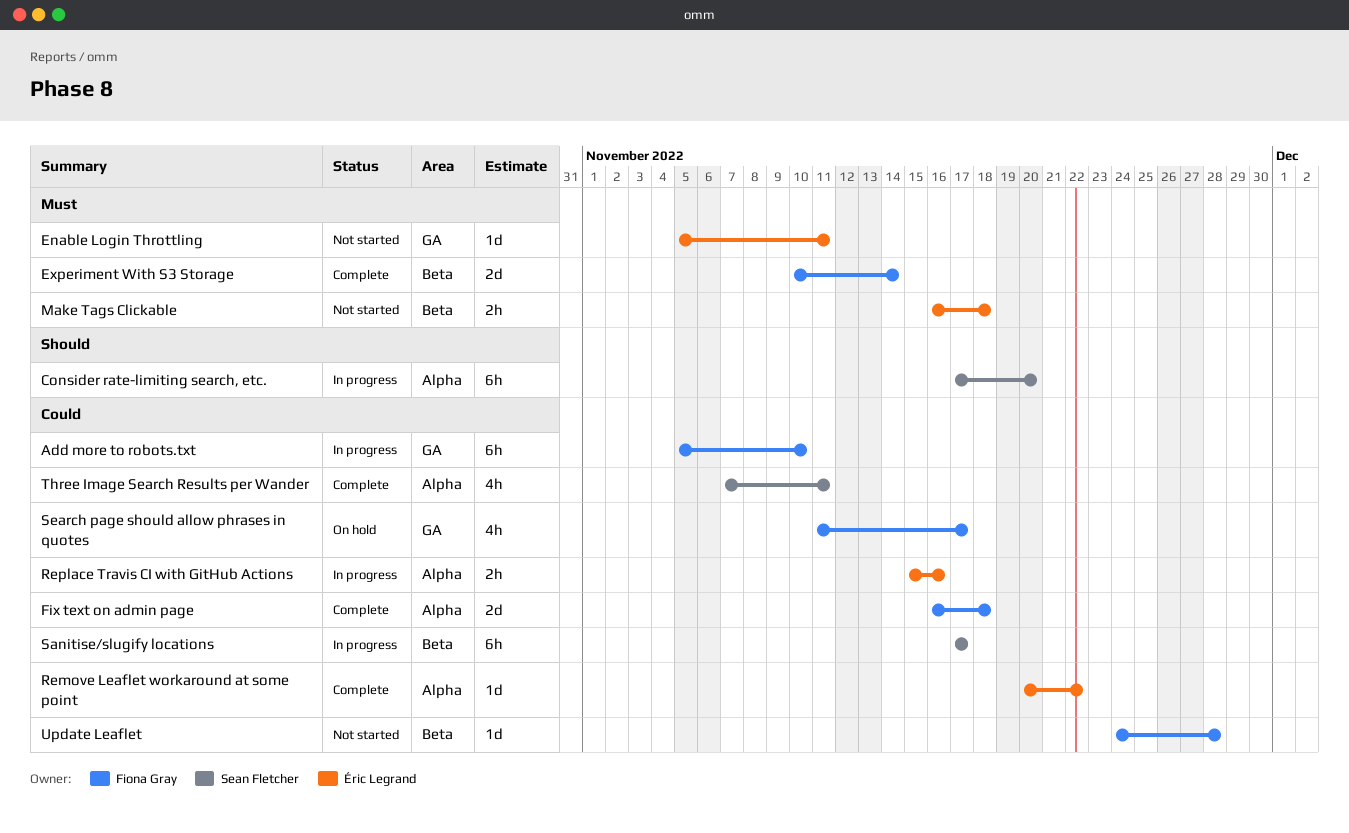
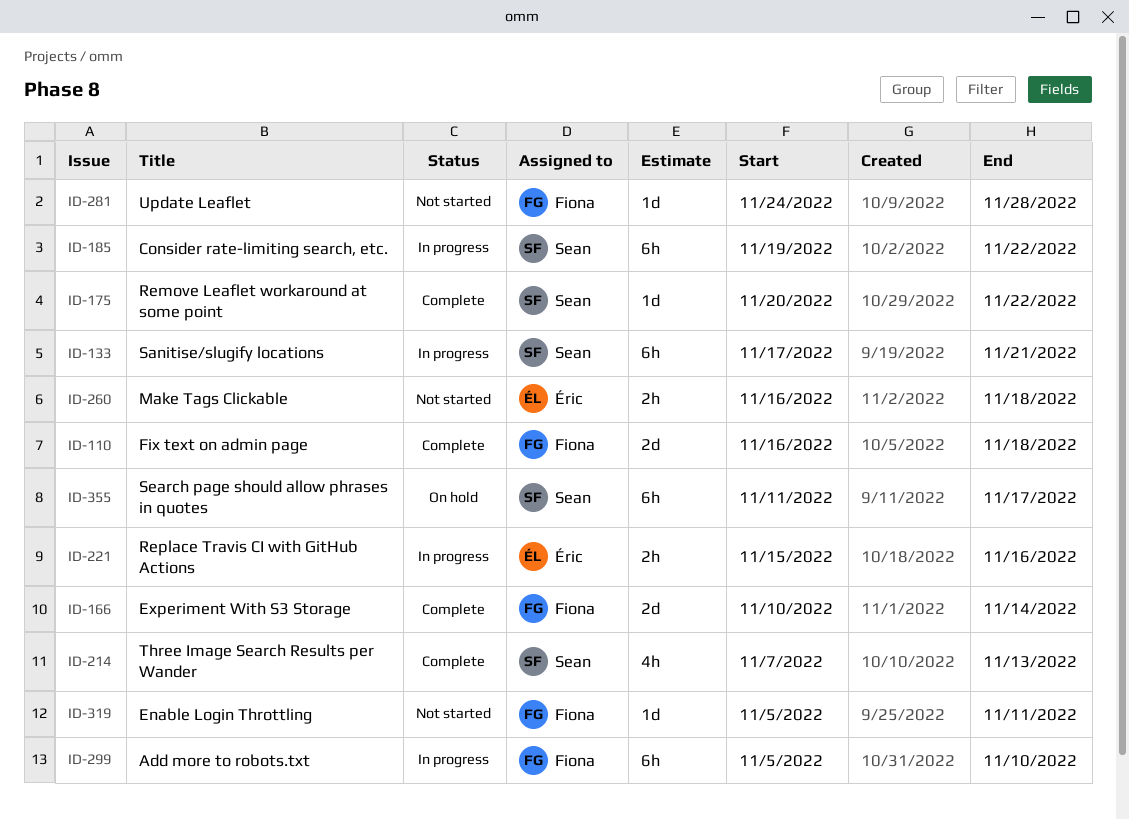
Consider rate-limiting search, etc., start: Nov 17 -> Nov 19
Consider rate-limiting search, etc., due: Nov 20 -> Nov 22
Enable Login Throttling, owner: Éric Legrand -> Fiona Gray
Remove Leaflet workaround at some point, owner: Éric Legrand -> Sean Fletcher
Sanitise/slugify locations, due: Nov 17 -> Nov 21
Search page should allow phrases in quotes, owner: Fiona Gray -> Sean Fletcher
Search page should allow phrases in quotes, estimate: 4h -> 6h
Three Image Search Results per Wander, due: Nov 11 -> Nov 13

